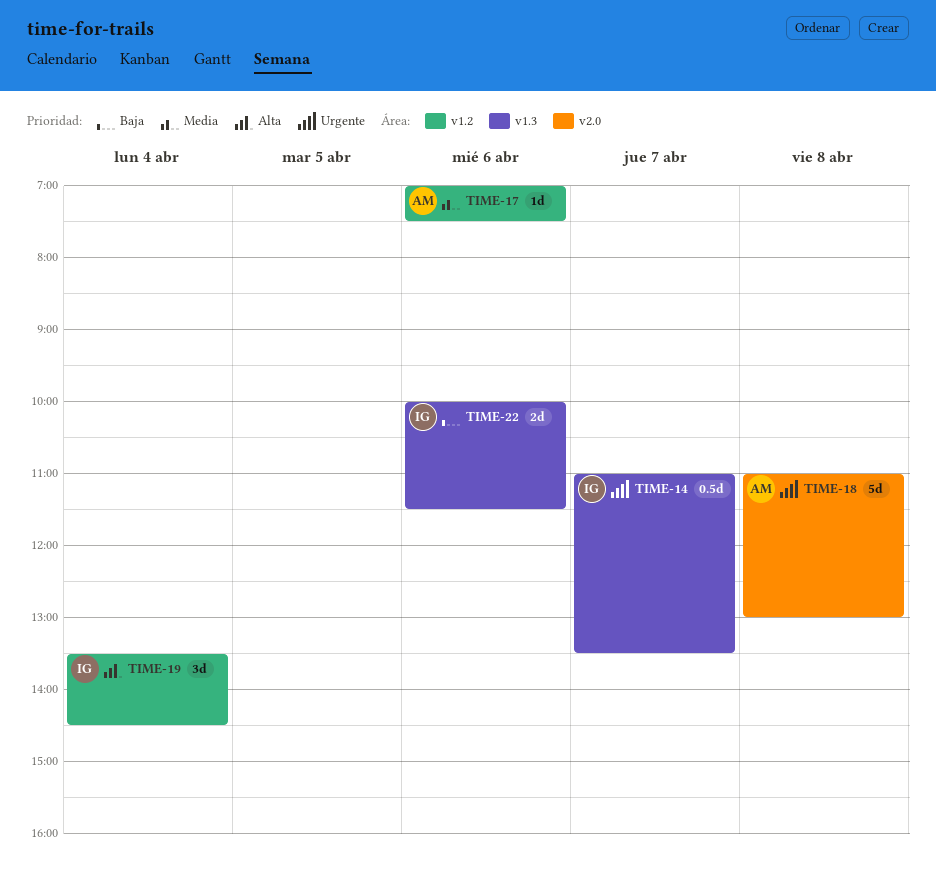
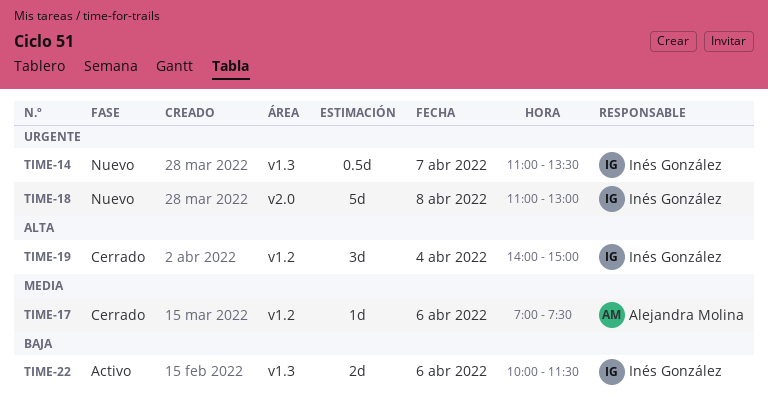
TIME-18, owner: Alejandra Molina -> Inés González
TIME-19, begins: 13:30 -> 14:00
TIME-19, ends: 14:30 -> 15:00

